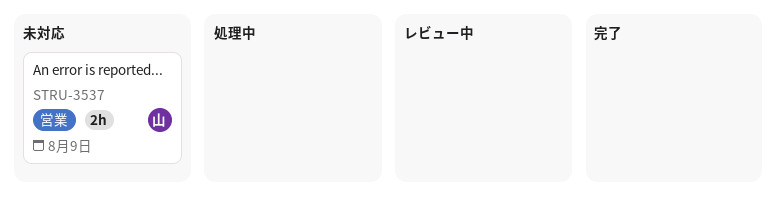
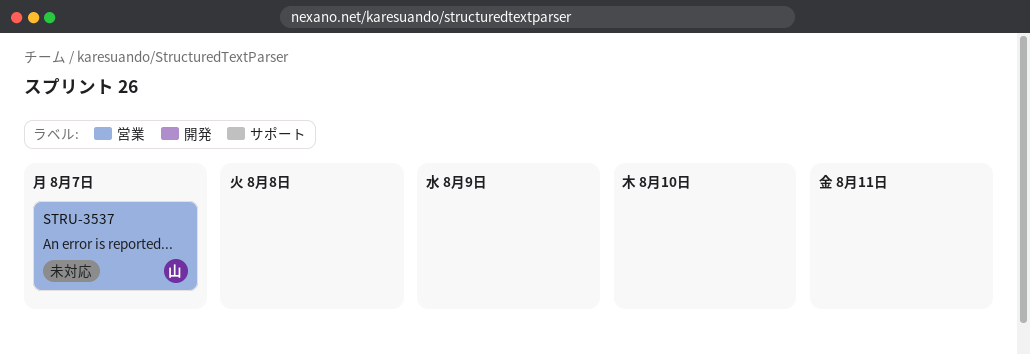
STRU-3537, due: Aug 9 -> Aug 7

